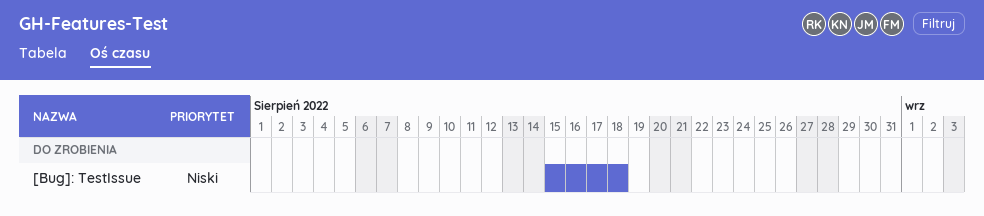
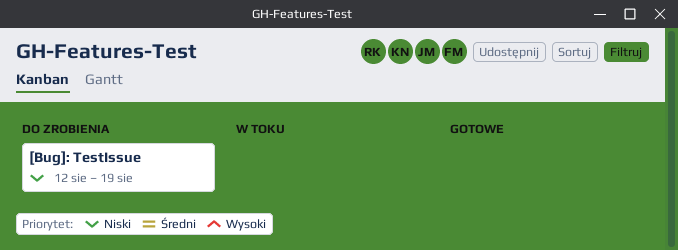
[Bug]: TestIssue, start: Aug 15 -> Aug 12
[Bug]: TestIssue, due: Aug 18 -> Aug 19

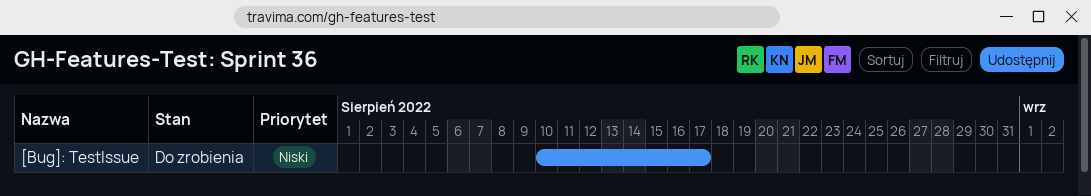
[Bug]: TestIssue, start: Aug 12 -> Aug 10
[Bug]: TestIssue, due: Aug 19 -> Aug 17

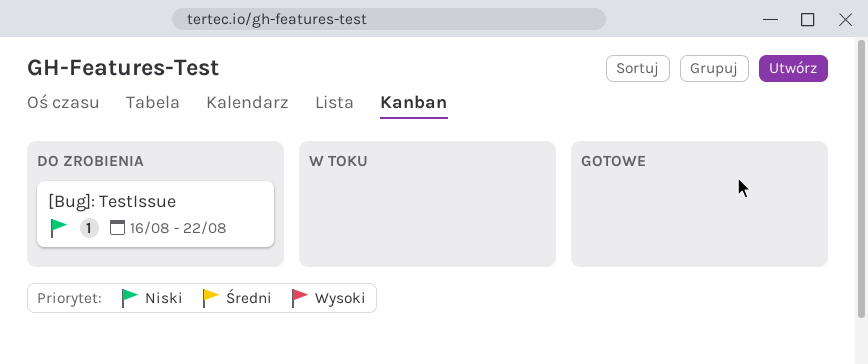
[Bug]: TestIssue, start: Aug 10 -> Aug 16
[Bug]: TestIssue, due: Aug 17 -> Aug 22

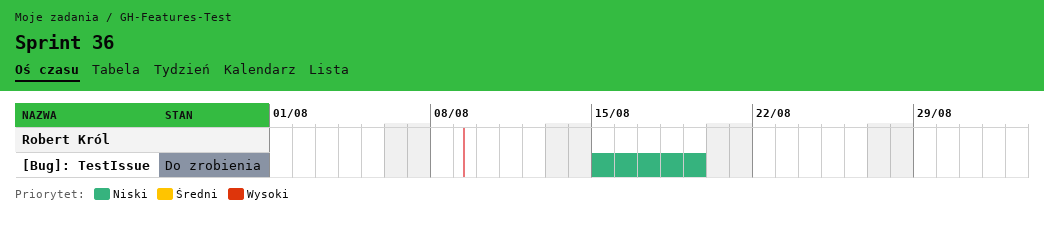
[Bug]: TestIssue, start: Aug 16 -> Aug 15
[Bug]: TestIssue, due: Aug 22 -> Aug 19

